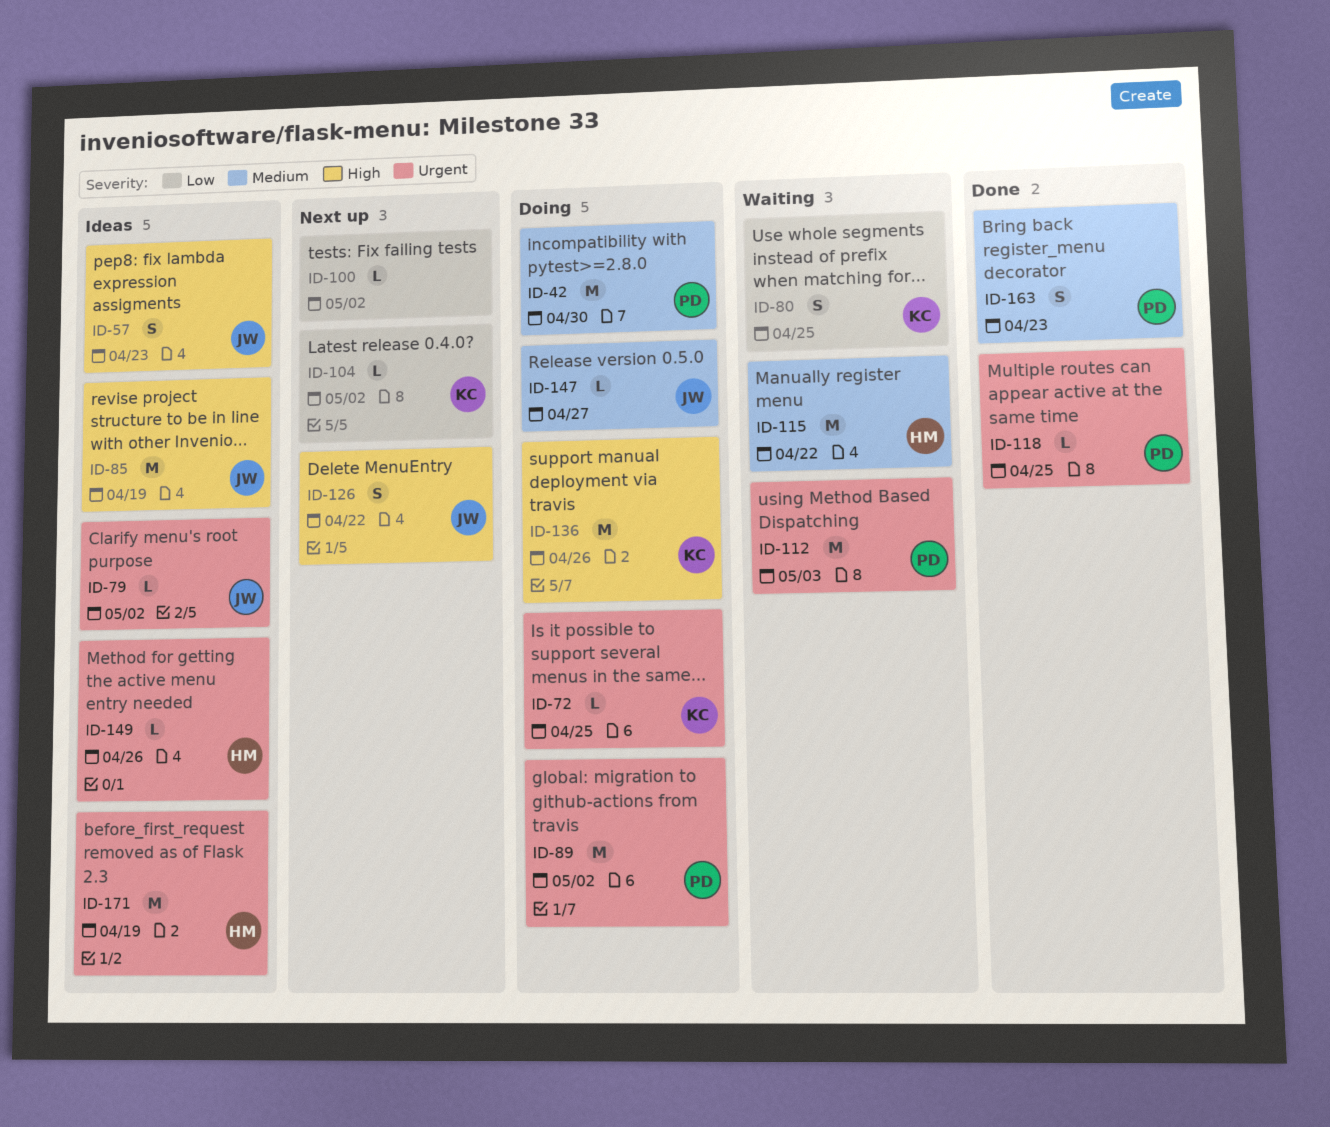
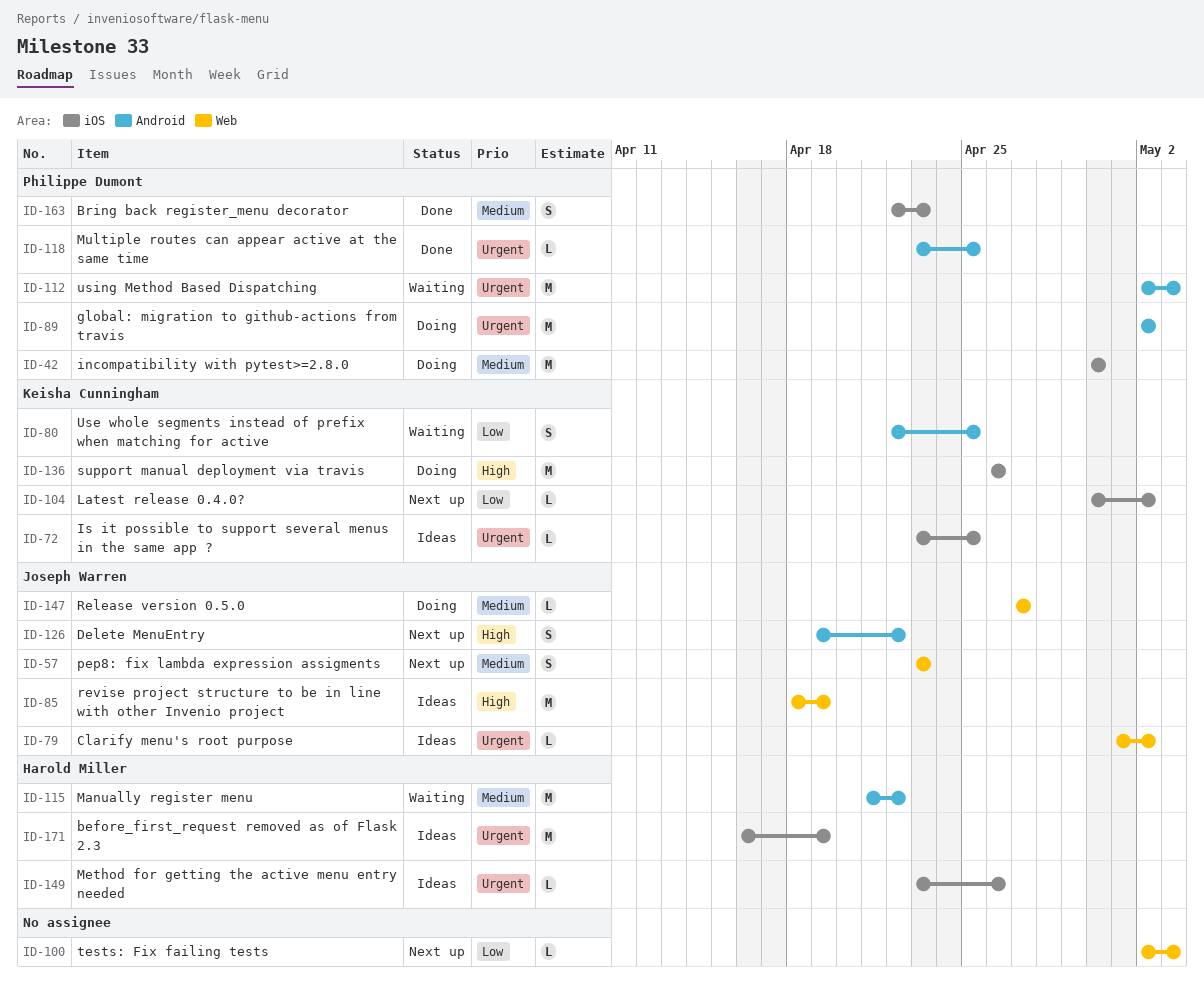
ID-57, status: Ideas -> Next up
ID-57, priority: High -> Medium
ID-72, status: Doing -> Ideas
ID-100, due: May 2 -> May 3

